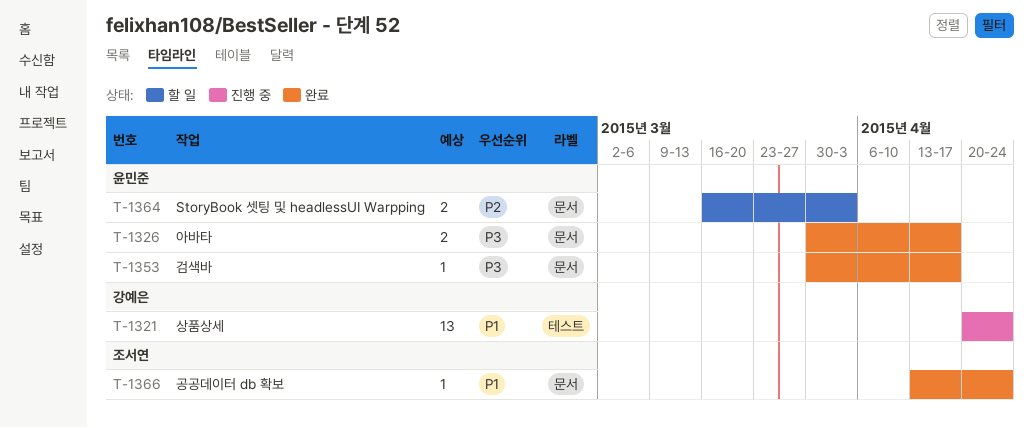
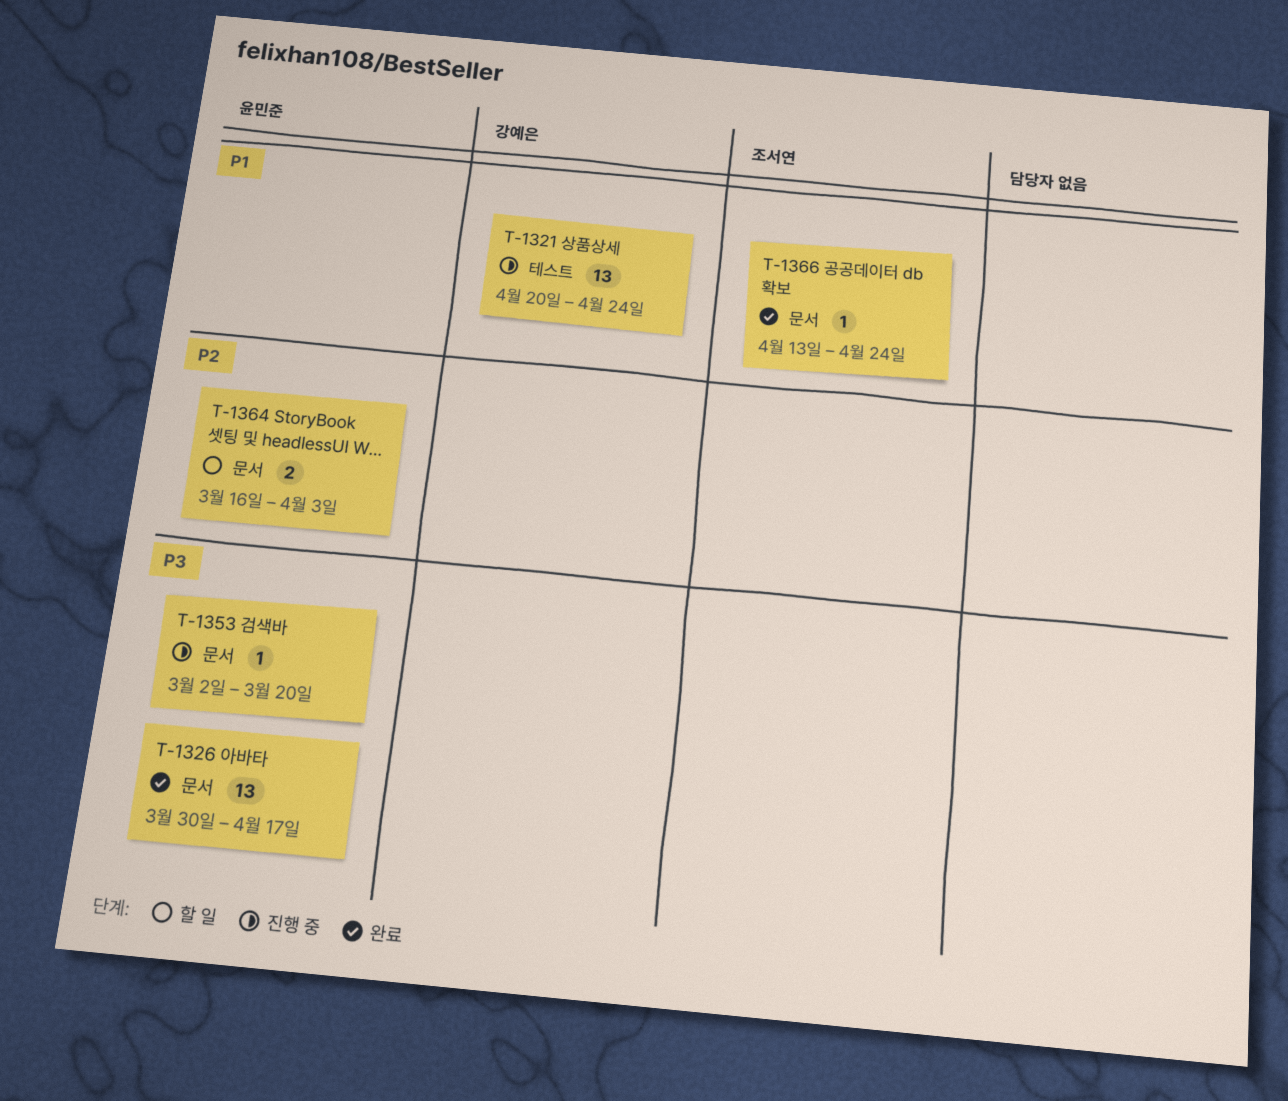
T-1326, estimate: 2 -> 13
T-1353, status: 완료 -> 진행 중
T-1353, start: Mar 30 -> Mar 2
T-1353, due: Apr 17 -> Mar 20

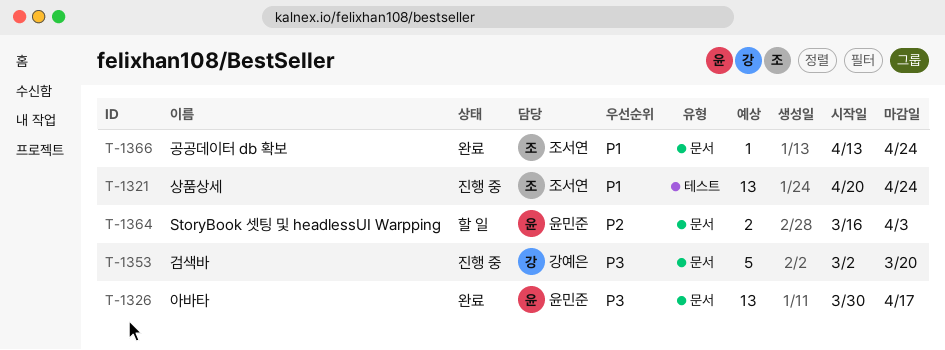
T-1321, owner: 강예은 -> 조서연
T-1353, owner: 윤민준 -> 강예은
T-1353, estimate: 1 -> 5

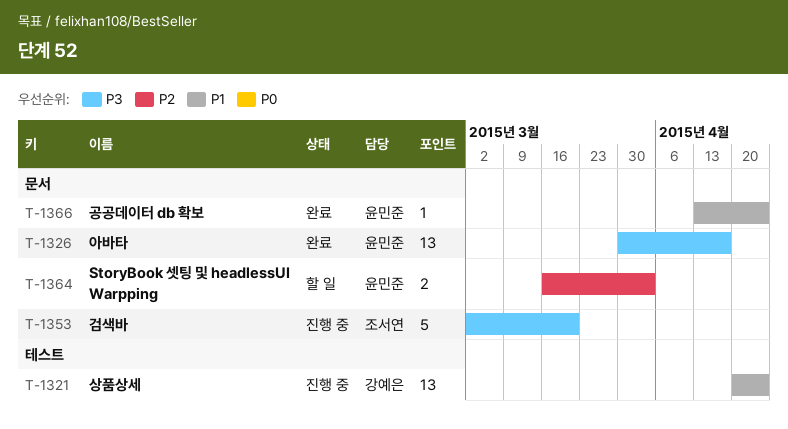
T-1321, owner: 조서연 -> 강예은
T-1353, owner: 강예은 -> 조서연
T-1366, owner: 조서연 -> 윤민준

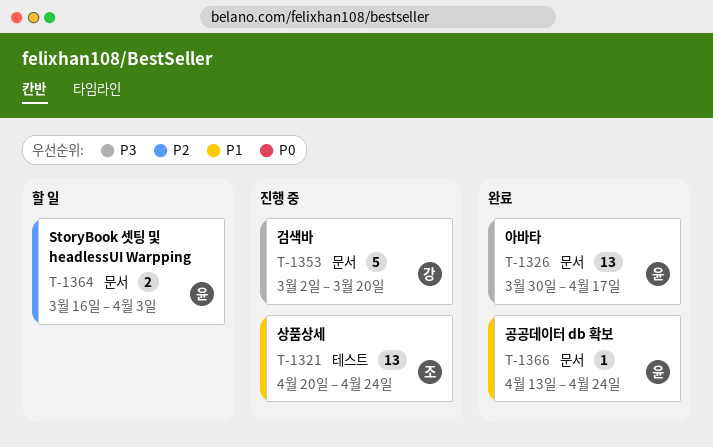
T-1321, owner: 강예은 -> 조서연
T-1353, owner: 조서연 -> 강예은

